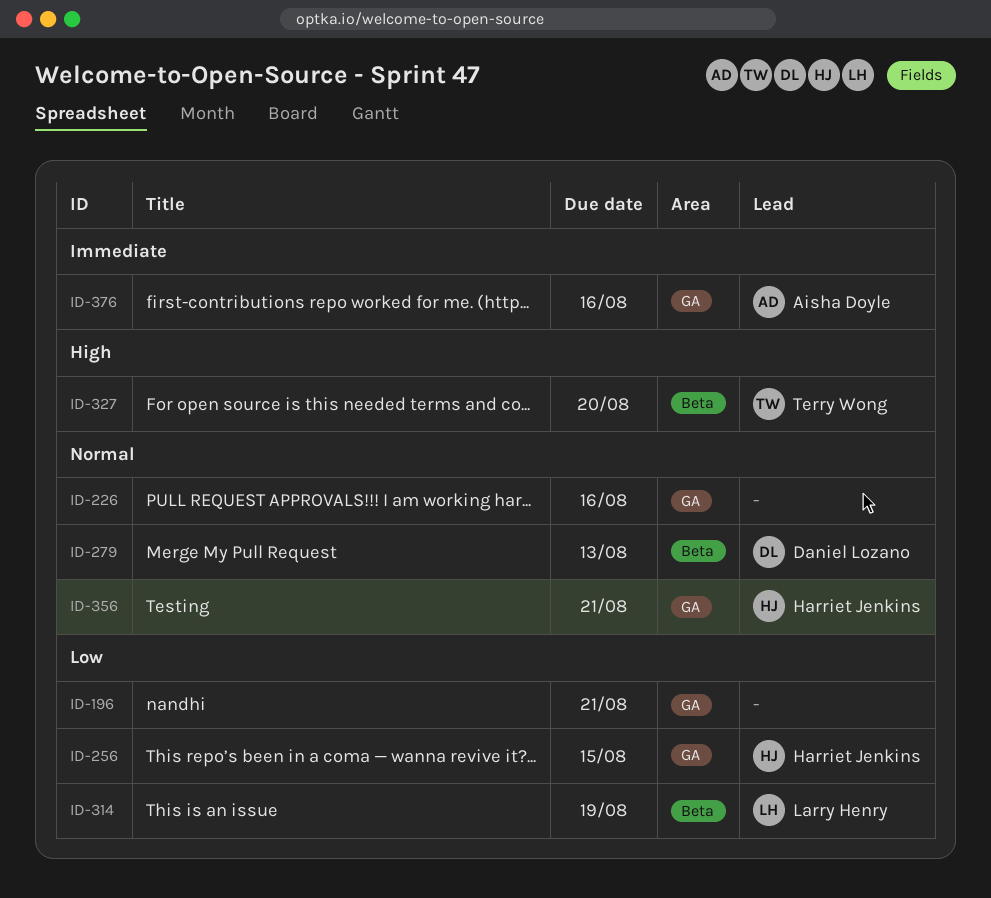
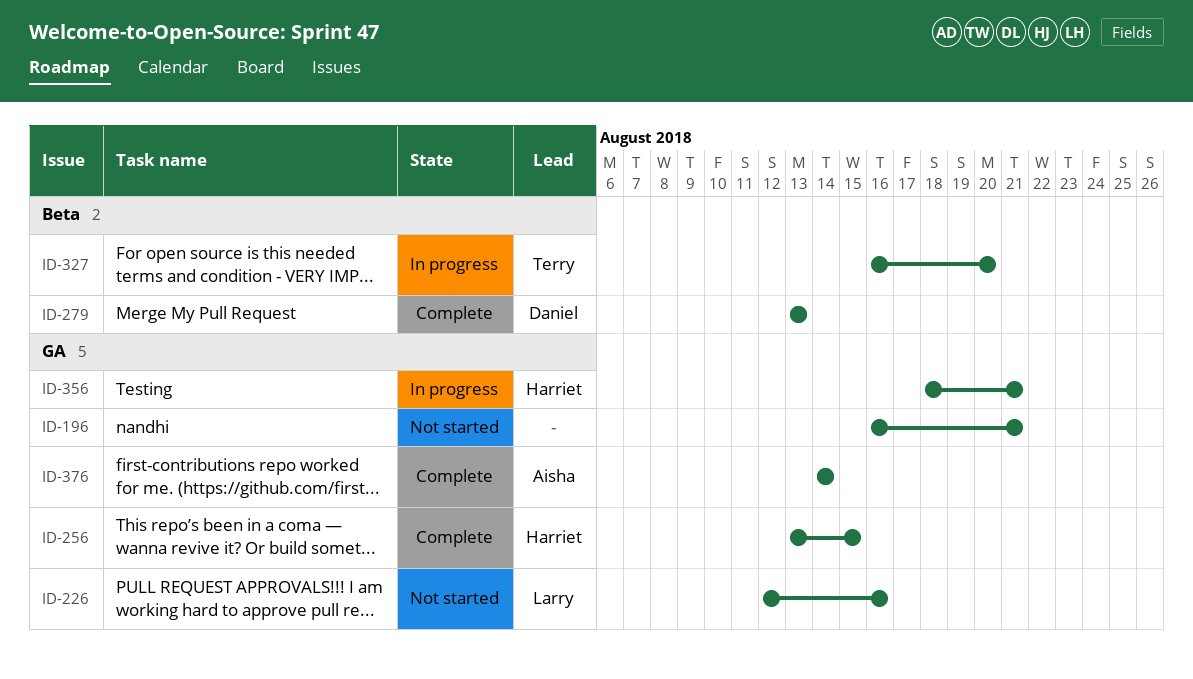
ID-226, owner: none -> Larry Henry
ID-314: present -> none
ID-376, due: Aug 16 -> Aug 14

